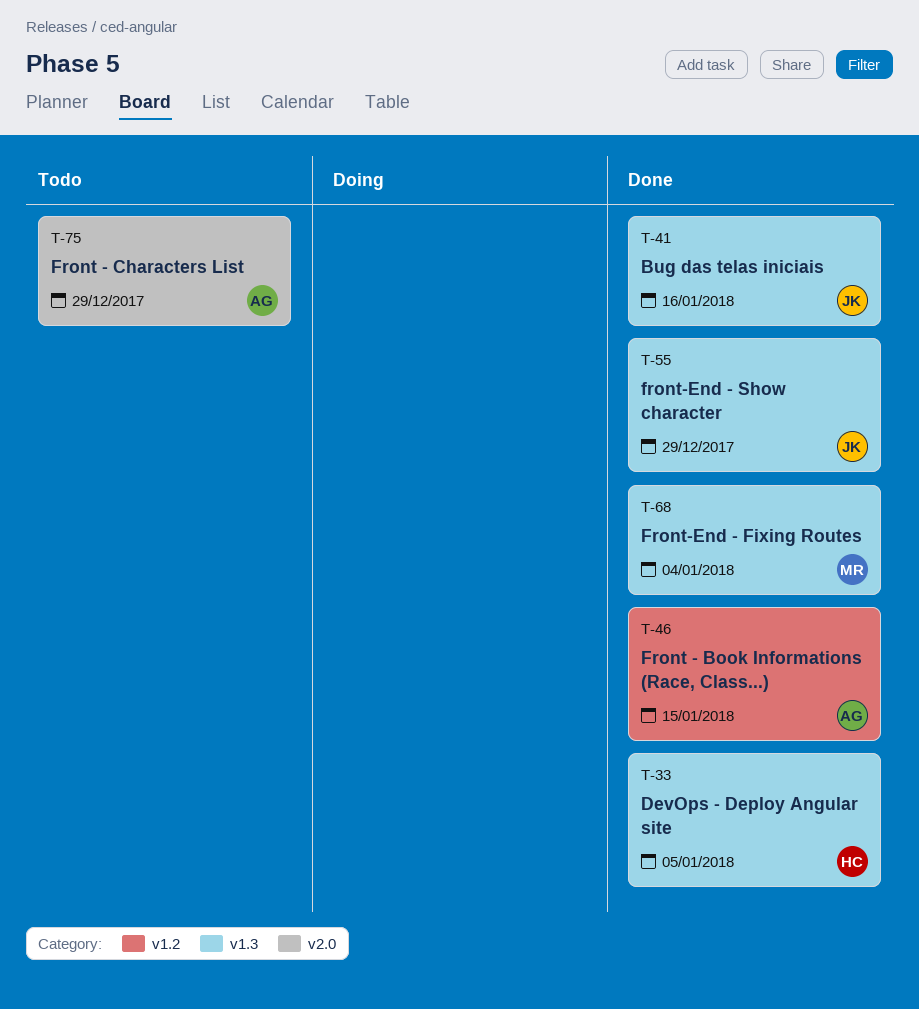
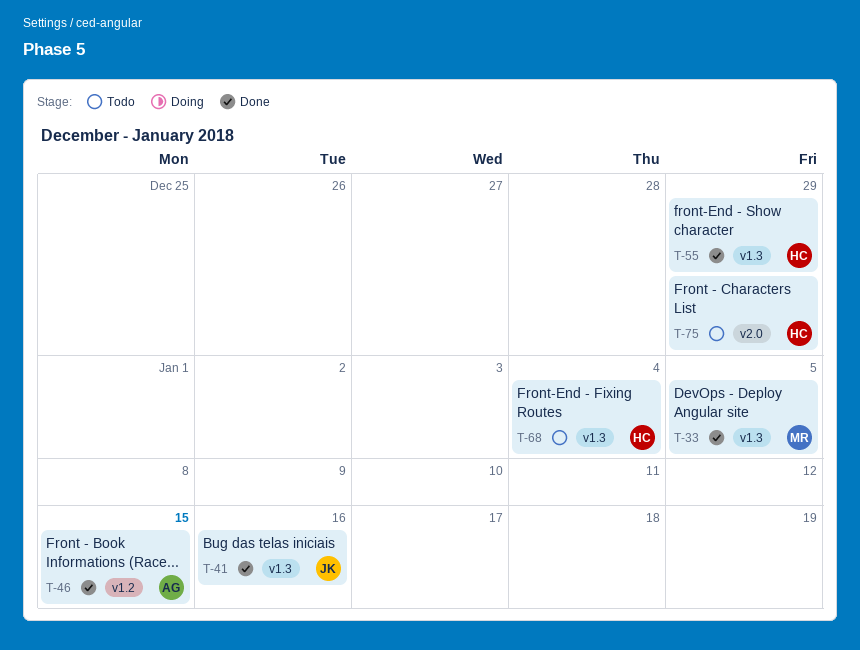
T-33, owner: HC -> MR
T-55, owner: JK -> HC
T-68, status: Done -> Todo
T-68, owner: MR -> HC
T-75, owner: AG -> HC

